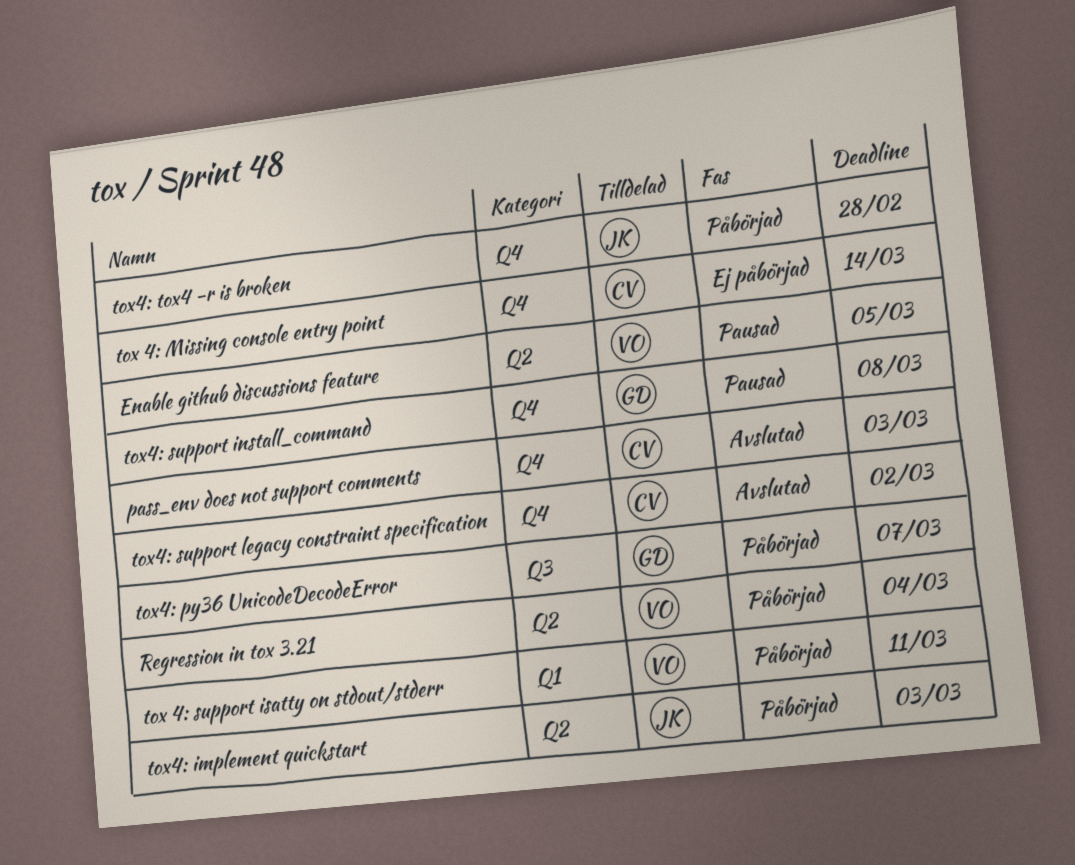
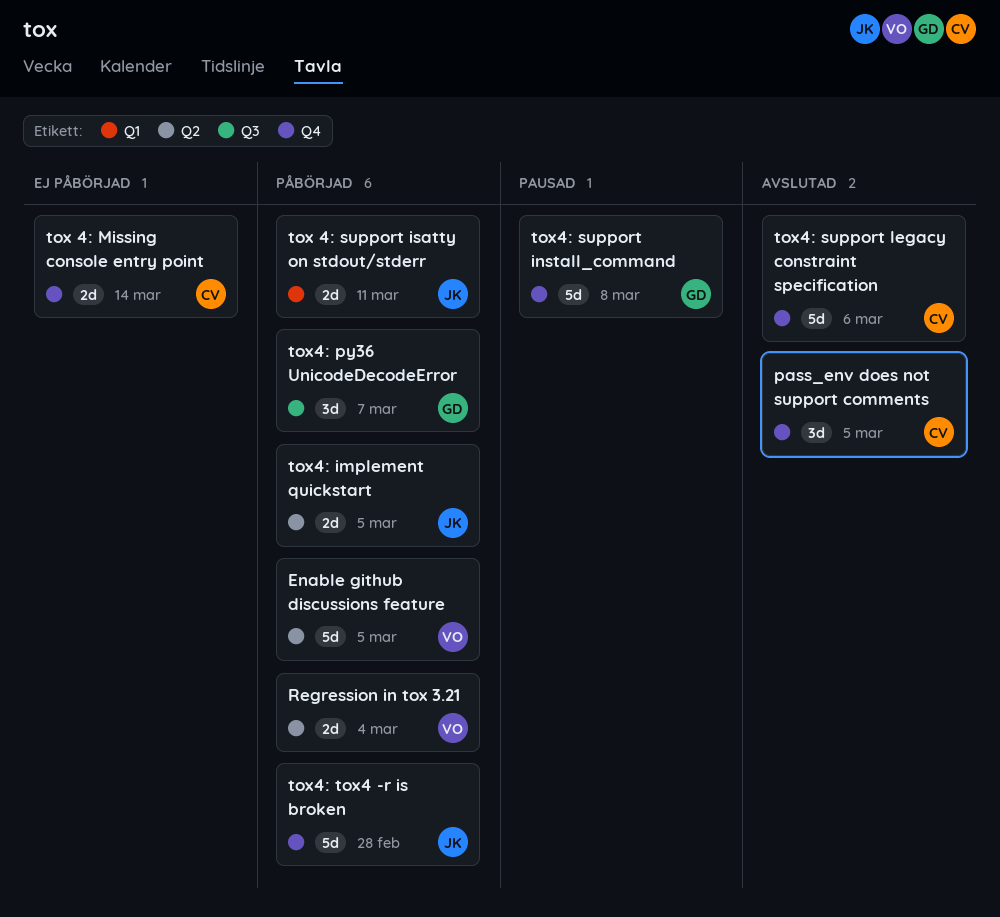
Enable github discussions feature, status: Pausad -> Påbörjad
pass_env does not support comments, due: Mar 3 -> Mar 5
tox 4: support isatty on stdout/stderr, owner: VO -> JK
tox4: implement quickstart, due: Mar 3 -> Mar 5
tox4: support legacy constraint specification, due: Mar 2 -> Mar 6

